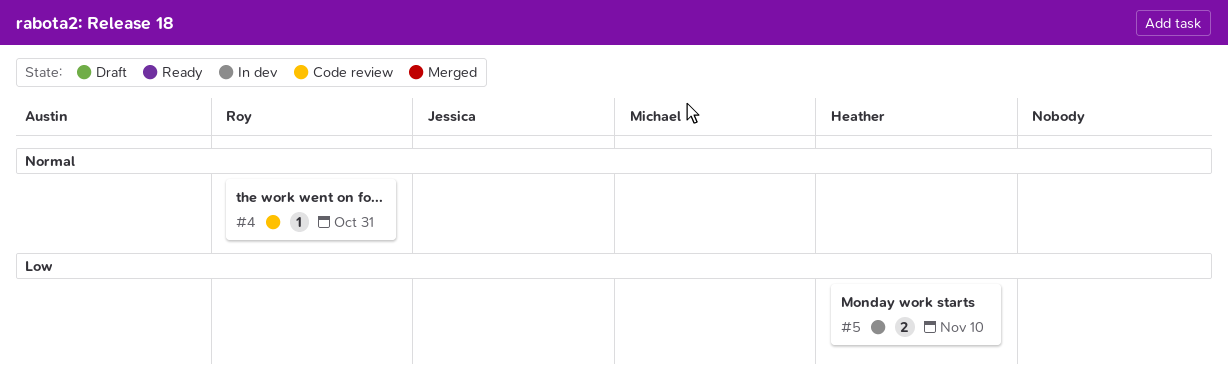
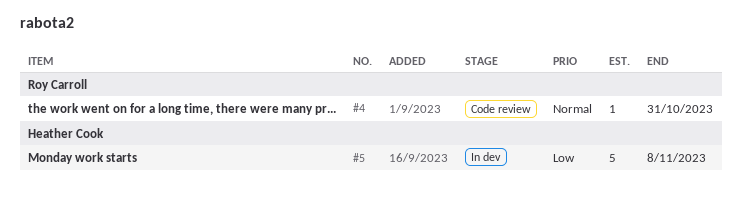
#5, estimate: 2 -> 5
#5, due: Nov 10 -> Nov 8

